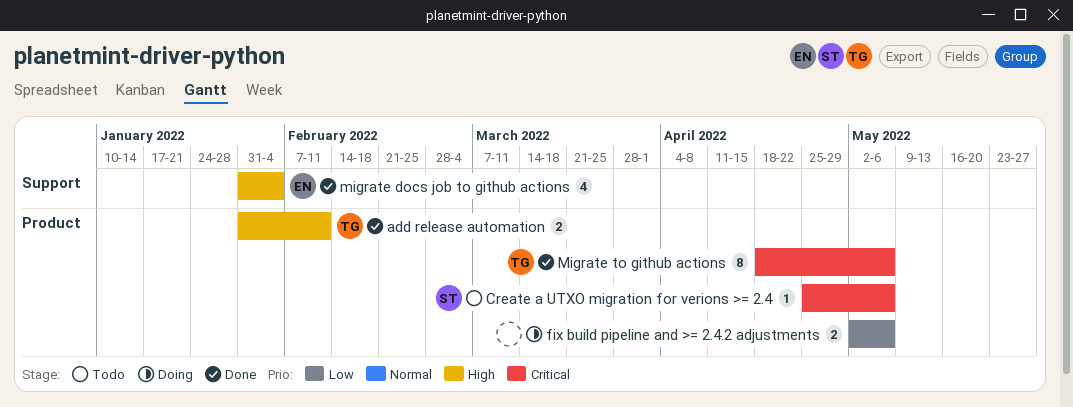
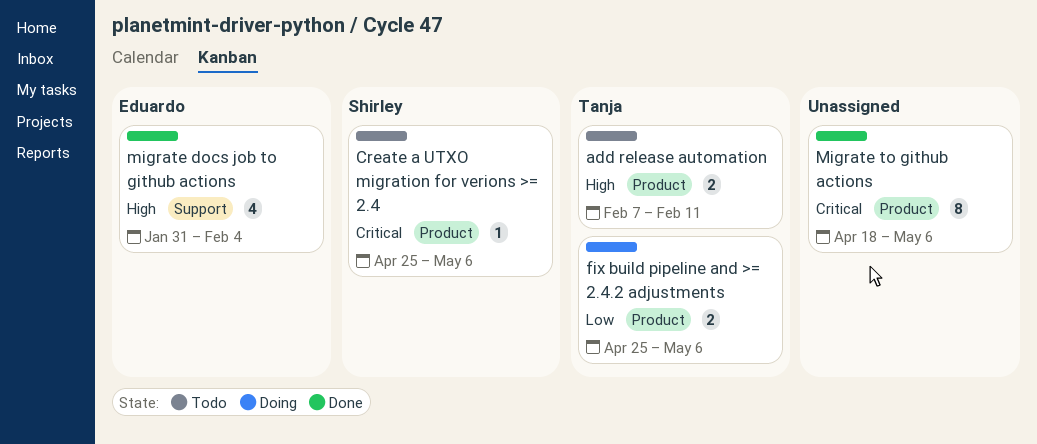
add release automation, status: Done -> Todo
add release automation, start: Jan 31 -> Feb 7
fix build pipeline and >= 2.4.2 adjustments, owner: none -> Tanja
fix build pipeline and >= 2.4.2 adjustments, start: May 2 -> Apr 25
Migrate to github actions, owner: Tanja -> none

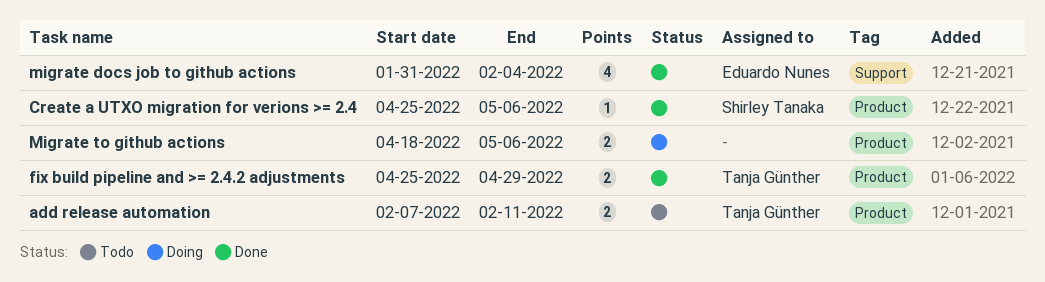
Create a UTXO migration for verions >= 2.4, status: Todo -> Done
fix build pipeline and >= 2.4.2 adjustments, status: Doing -> Done
fix build pipeline and >= 2.4.2 adjustments, due: May 6 -> Apr 29
Migrate to github actions, status: Done -> Doing
Migrate to github actions, estimate: 8 -> 2

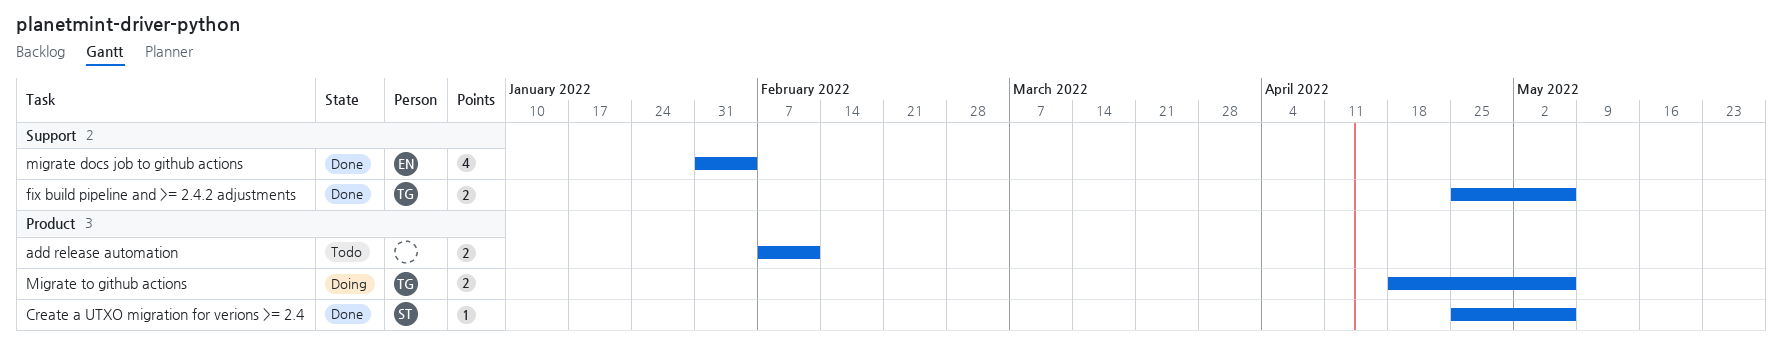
add release automation, owner: Tanja Günther -> none
fix build pipeline and >= 2.4.2 adjustments, label: Product -> Support
fix build pipeline and >= 2.4.2 adjustments, due: Apr 29 -> May 6
Migrate to github actions, owner: none -> Tanja Günther

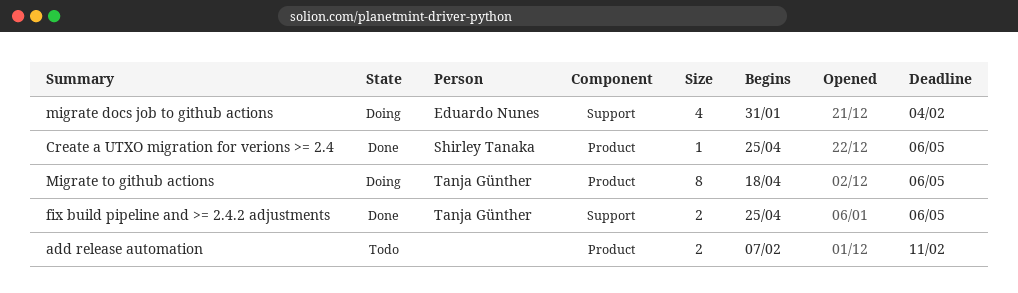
migrate docs job to github actions, status: Done -> Doing
Migrate to github actions, estimate: 2 -> 8

